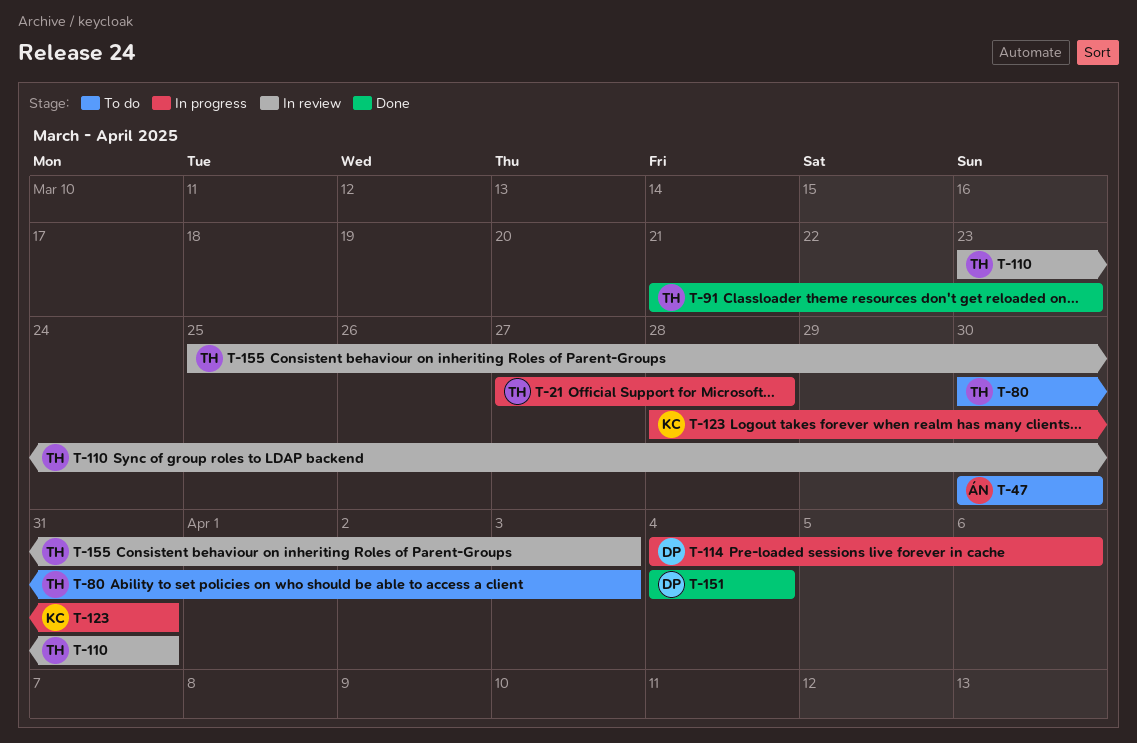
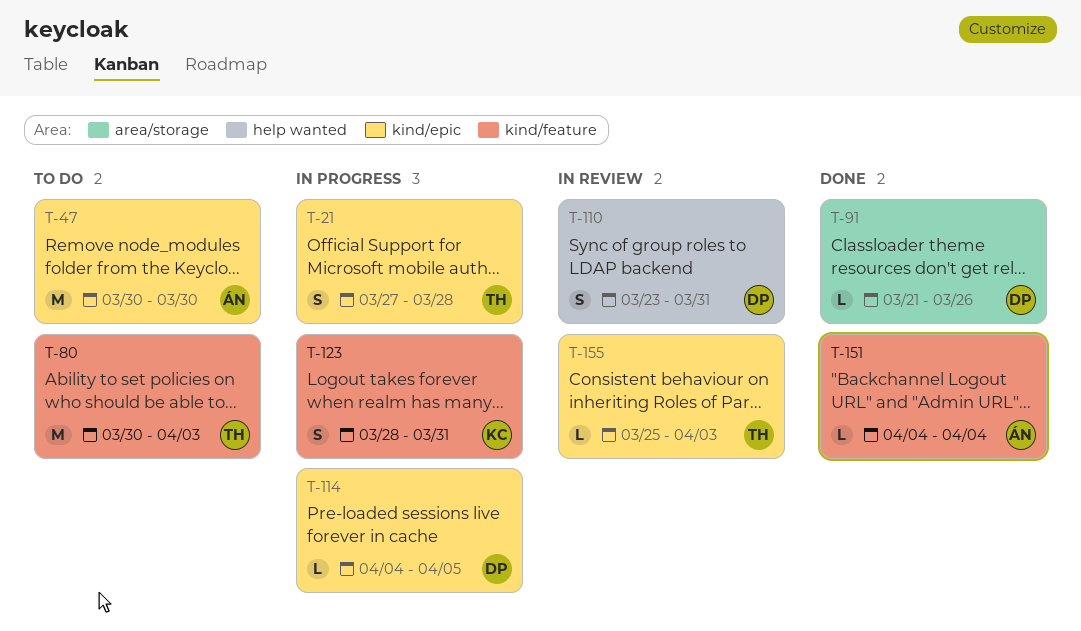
T-91, owner: TH -> DP
T-91, due: Mar 23 -> Mar 26
T-110, owner: TH -> DP
T-114, due: Apr 6 -> Apr 5
T-151, owner: DP -> ÁN

